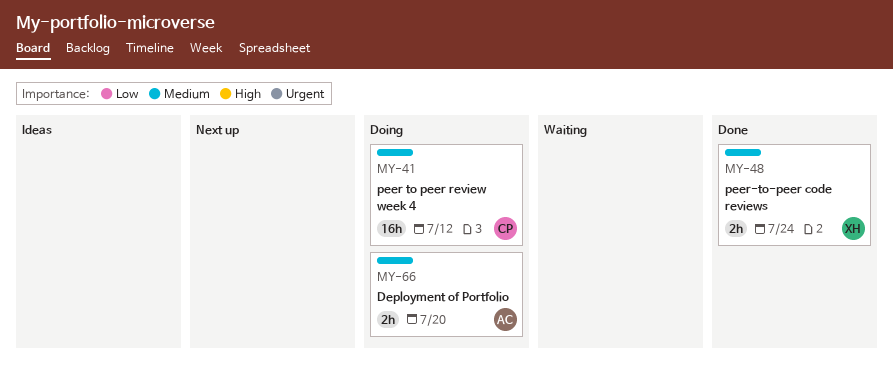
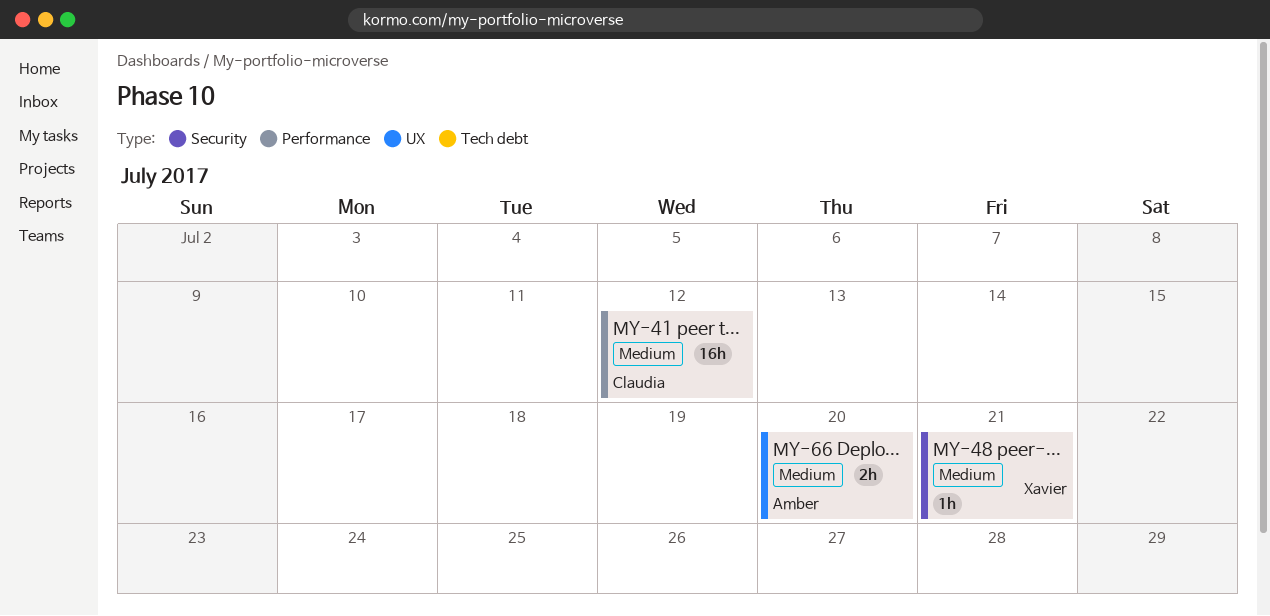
MY-48, estimate: 2h -> 1h
MY-48, due: Jul 24 -> Jul 21

